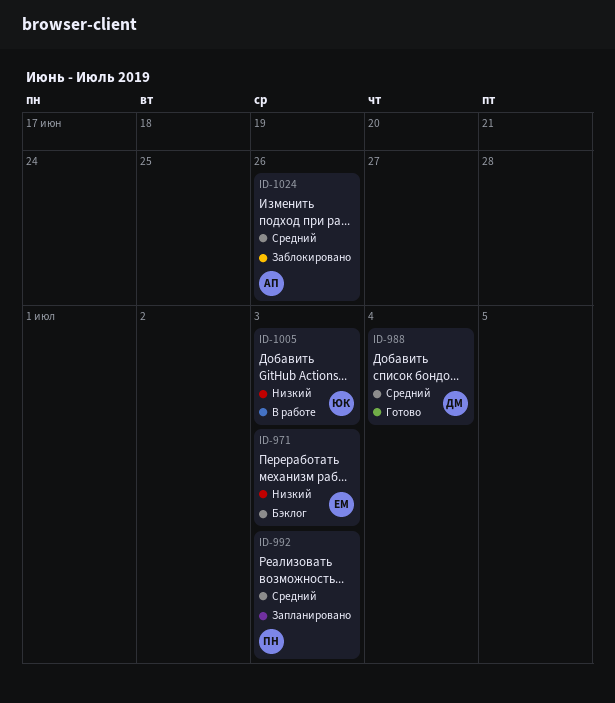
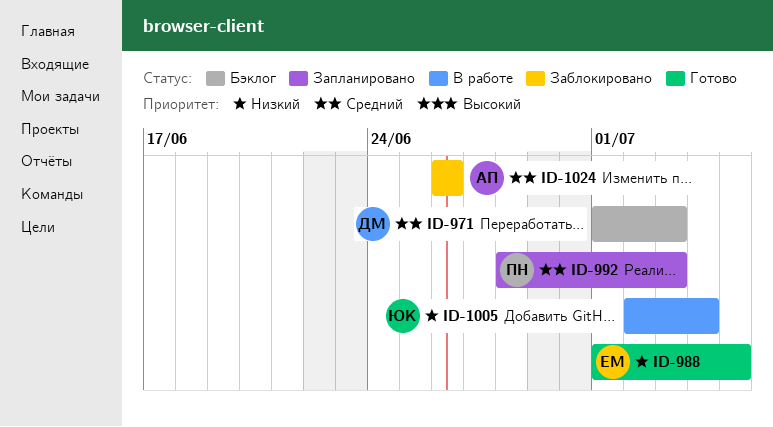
ID-971, owner: ЕМ -> ДМ
ID-971, priority: Низкий -> Средний
ID-988, owner: ДМ -> ЕМ
ID-988, priority: Средний -> Низкий
ID-988, due: Jul 4 -> Jul 5
ID-1005, due: Jul 3 -> Jul 4

